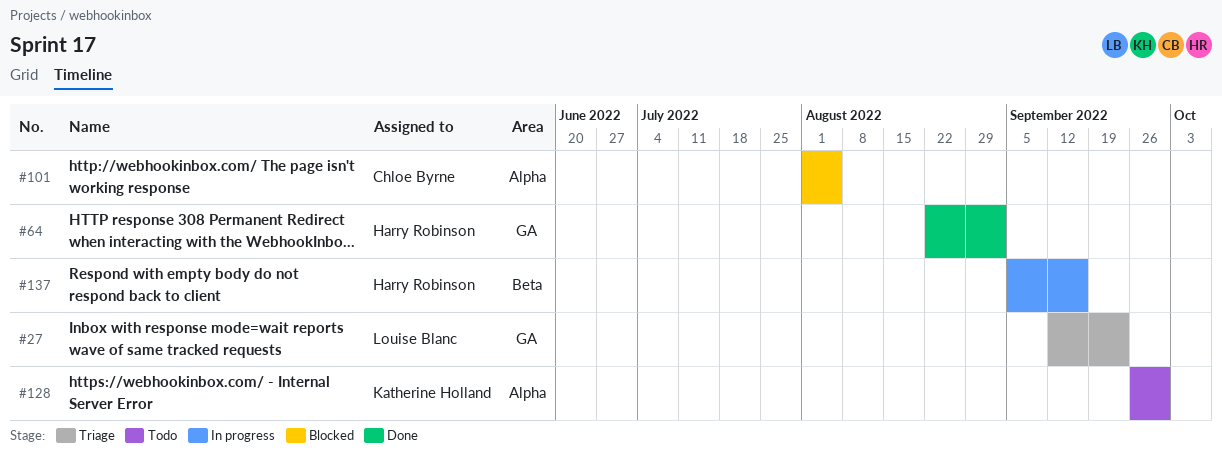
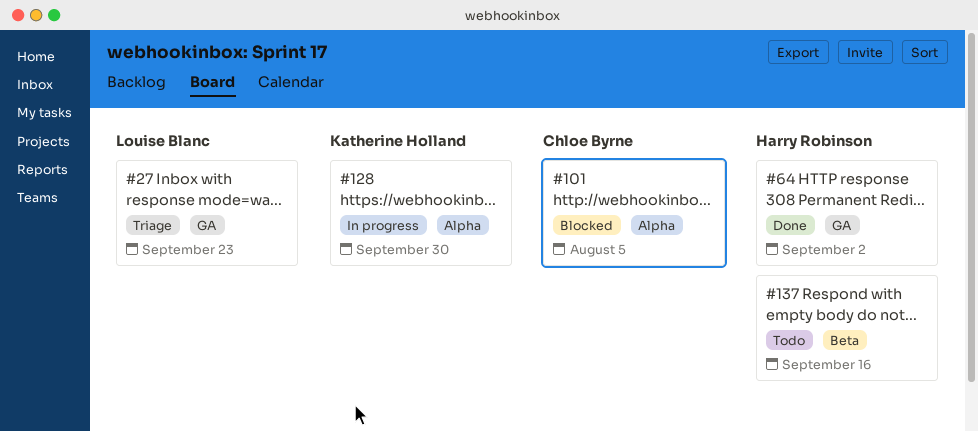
#128, status: Todo -> In progress
#137, status: In progress -> Todo

